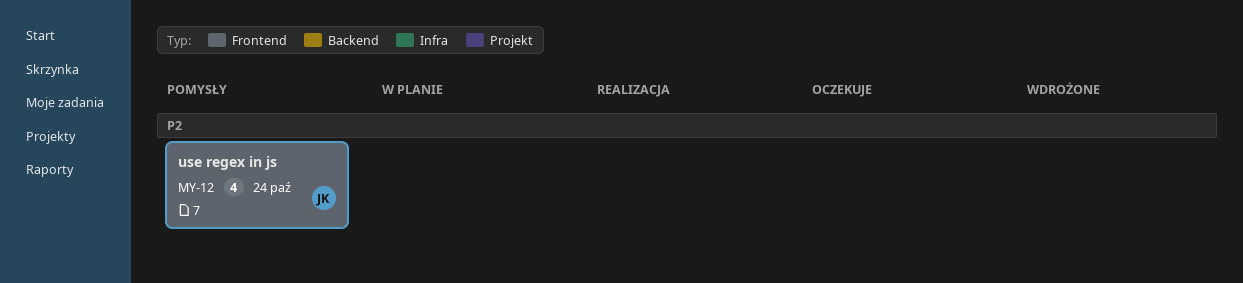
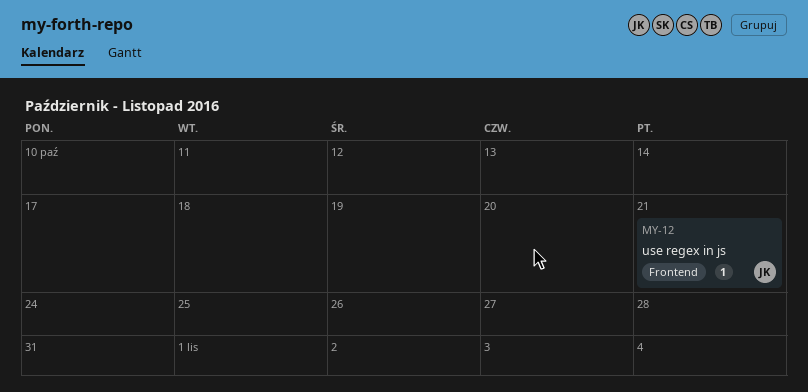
MY-12, estimate: 4 -> 1
MY-12, due: Oct 24 -> Oct 21

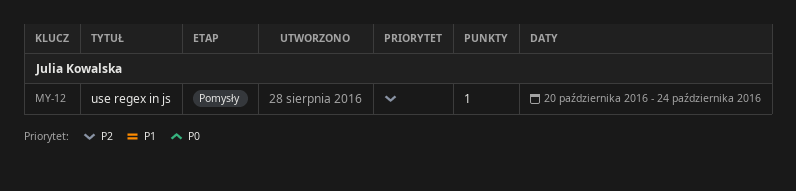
MY-12, due: Oct 21 -> Oct 24

